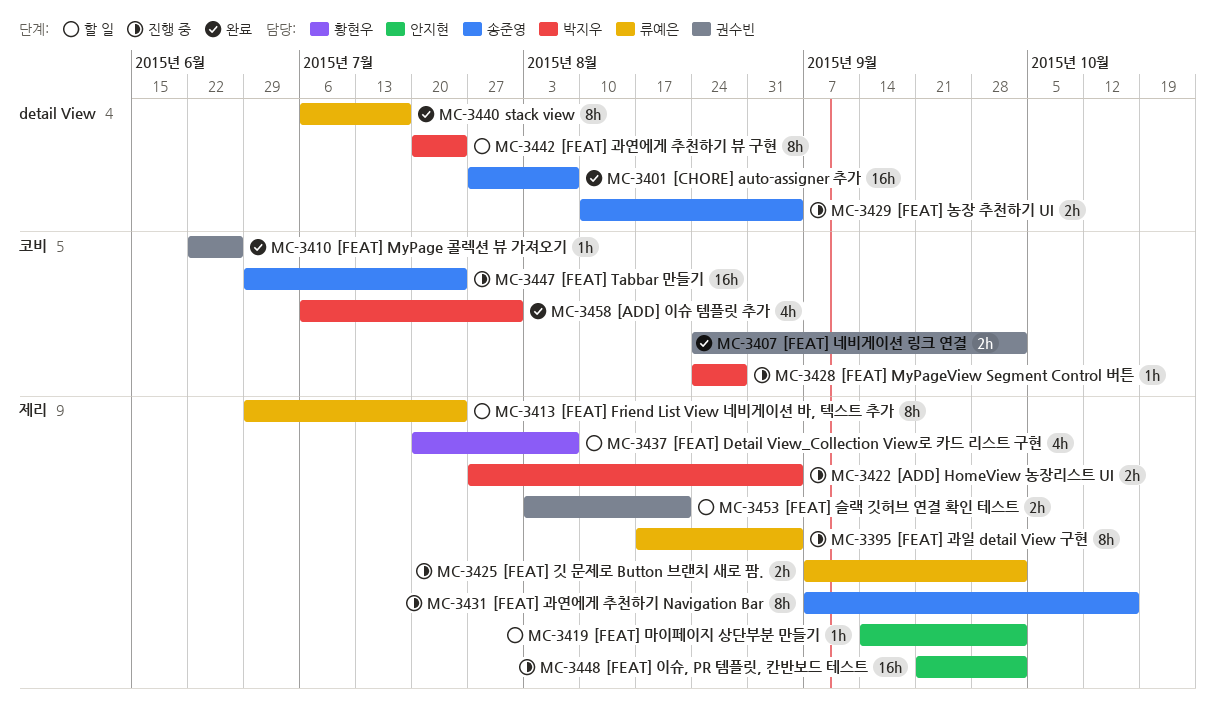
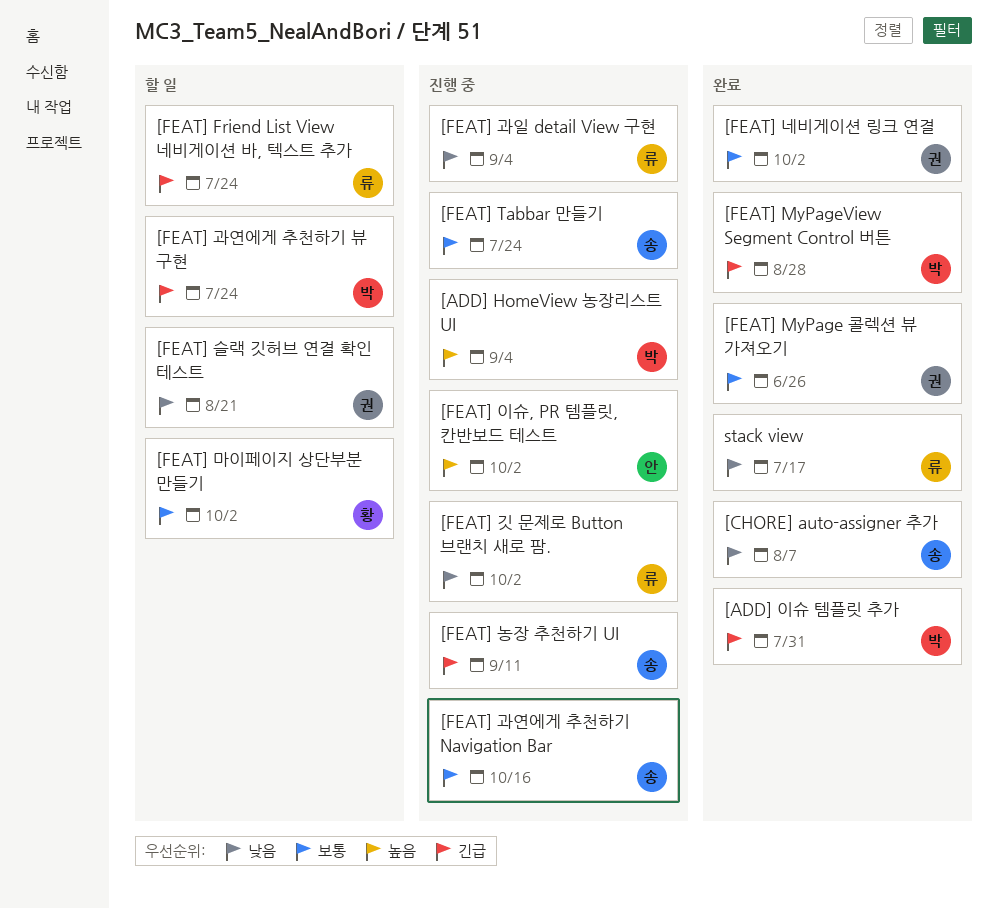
[FEAT] Detail View_Collection View로 카드 리스트 구현: present -> none
[FEAT] MyPageView Segment Control 버튼, status: 진행 중 -> 완료
[FEAT] 농장 추천하기 UI, due: Sep 4 -> Sep 11
[FEAT] 마이페이지 상단부분 만들기, owner: 안지현 -> 황현우

